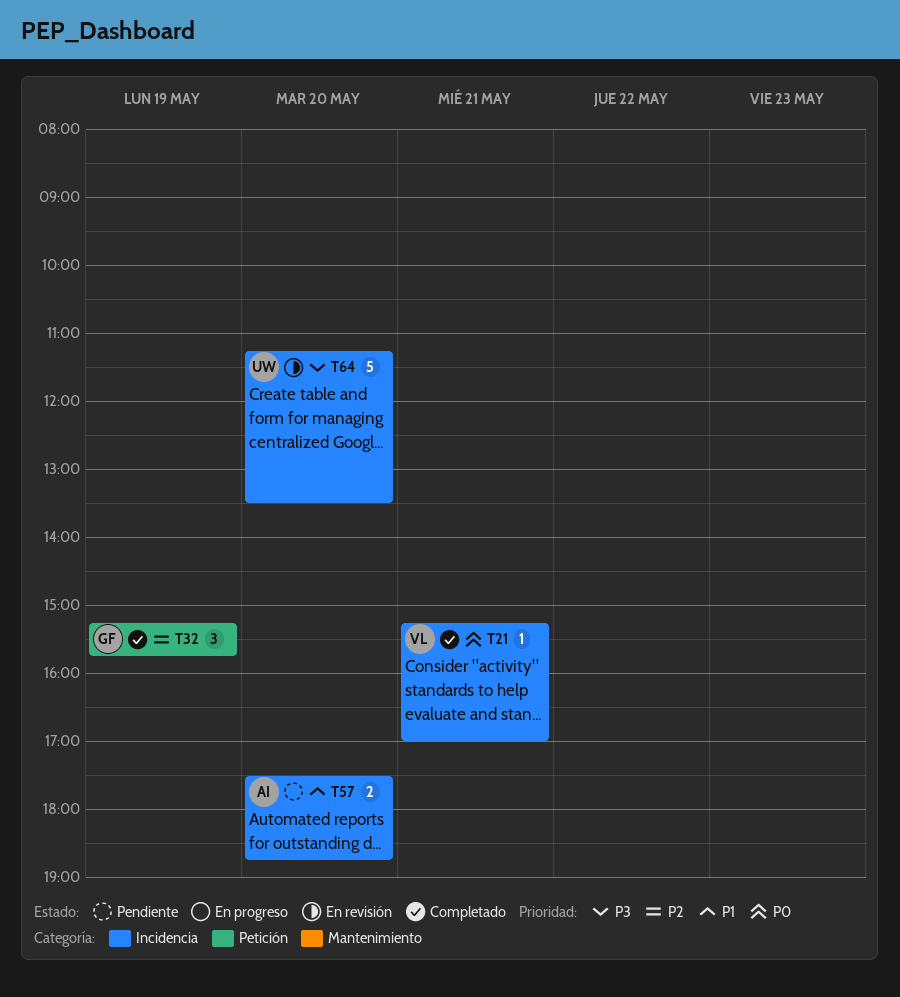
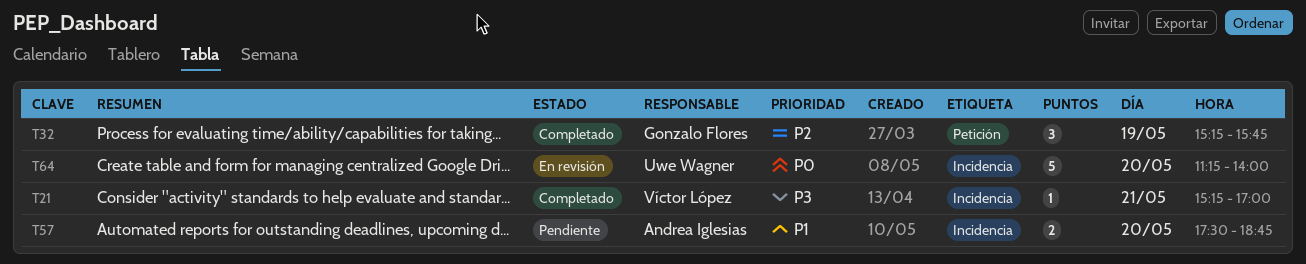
T21, priority: P0 -> P3
T64, priority: P3 -> P0
T64, ends: 13:30 -> 14:00

